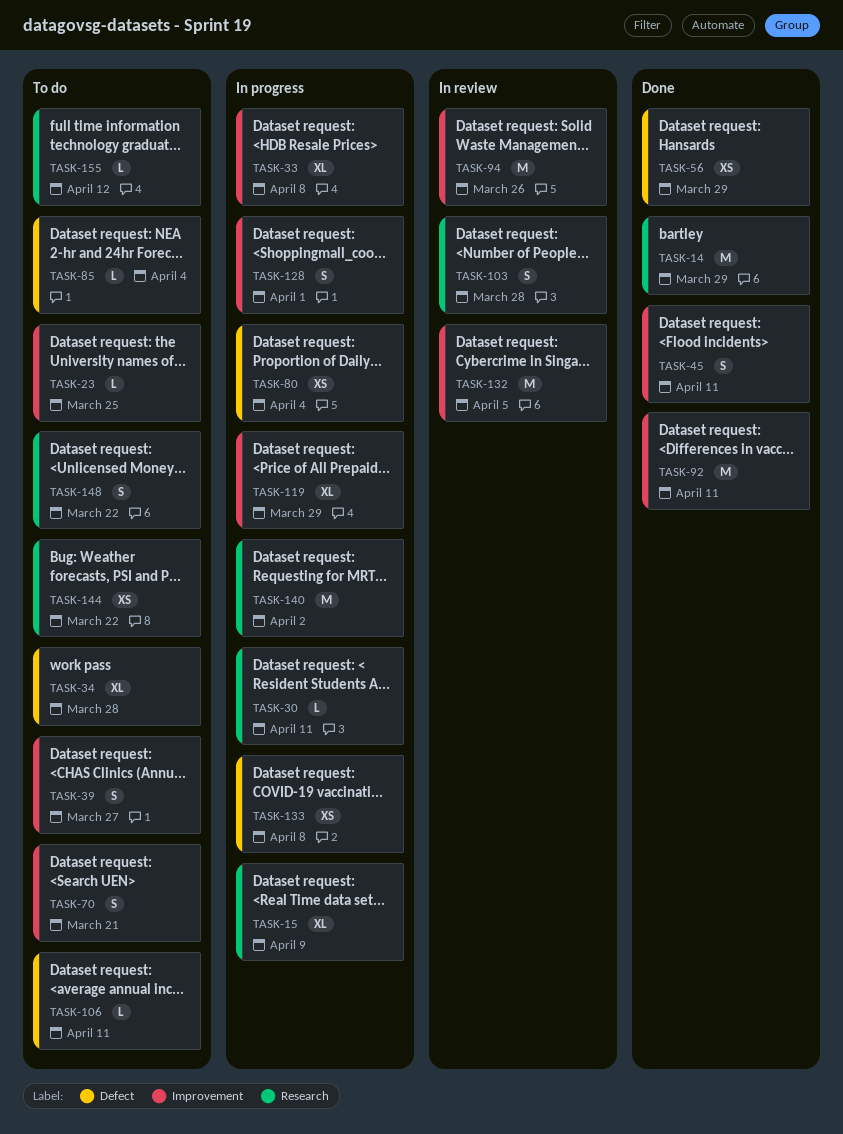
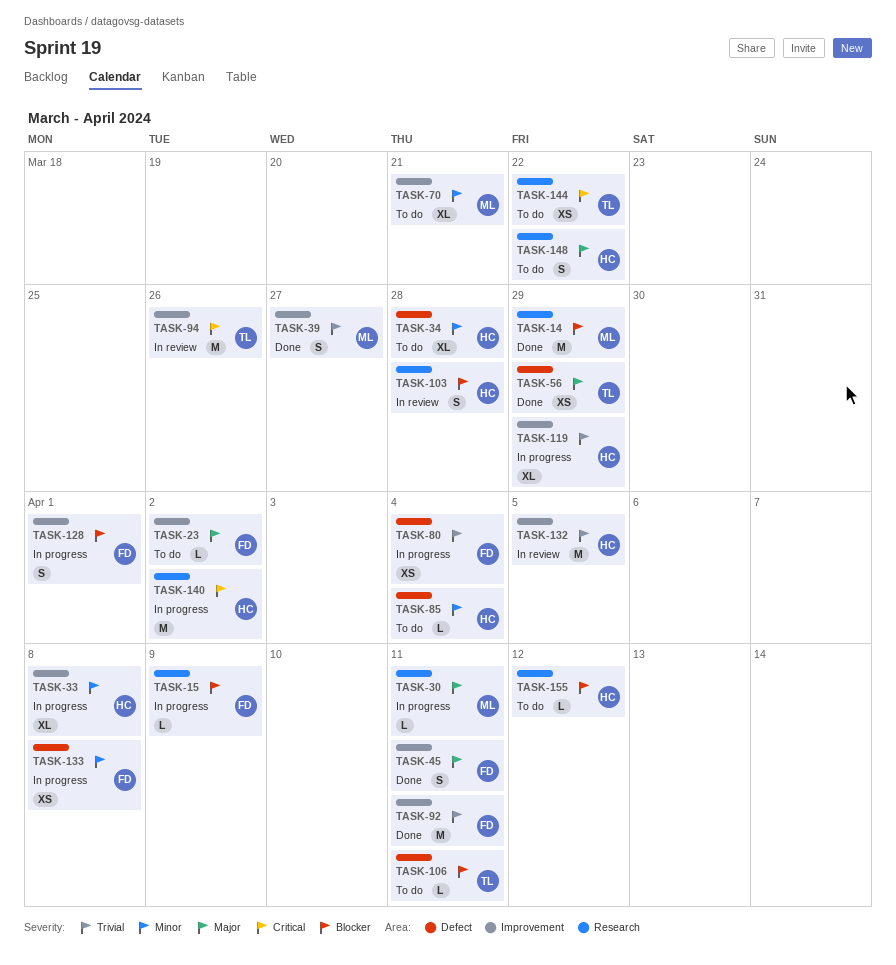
TASK-15, estimate: XL -> L
TASK-23, due: Mar 25 -> Apr 2
TASK-39, status: To do -> Done
TASK-70, estimate: S -> XL

